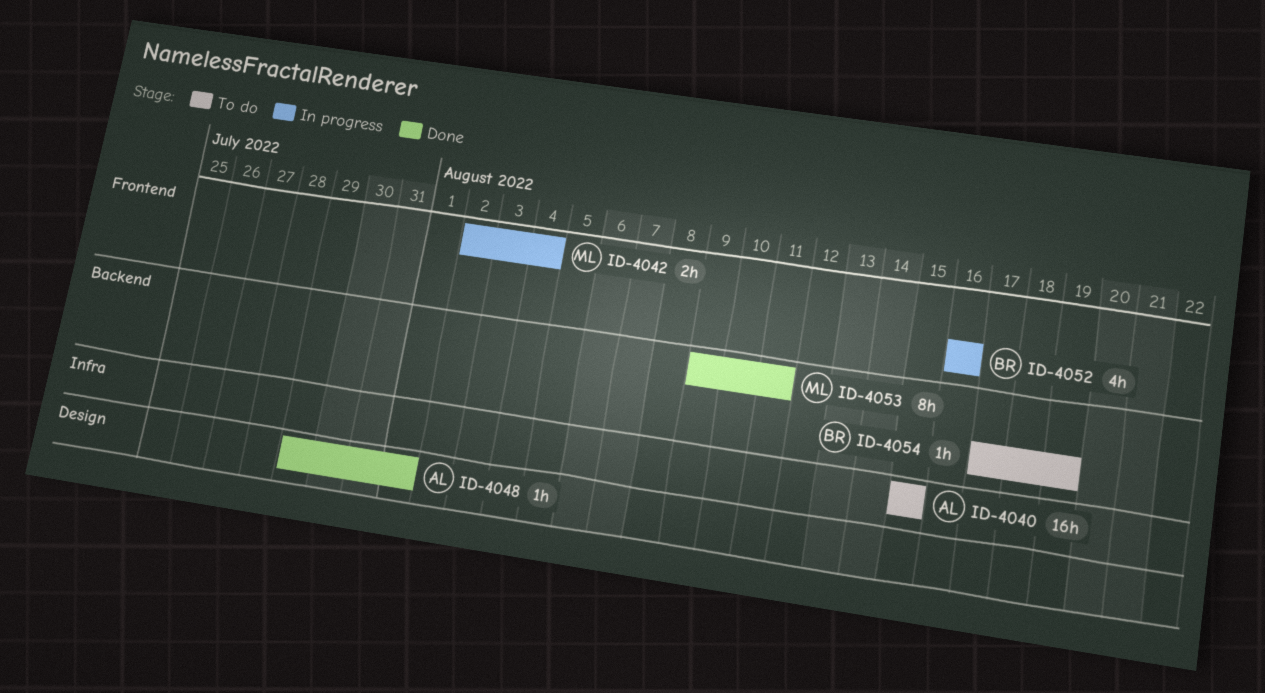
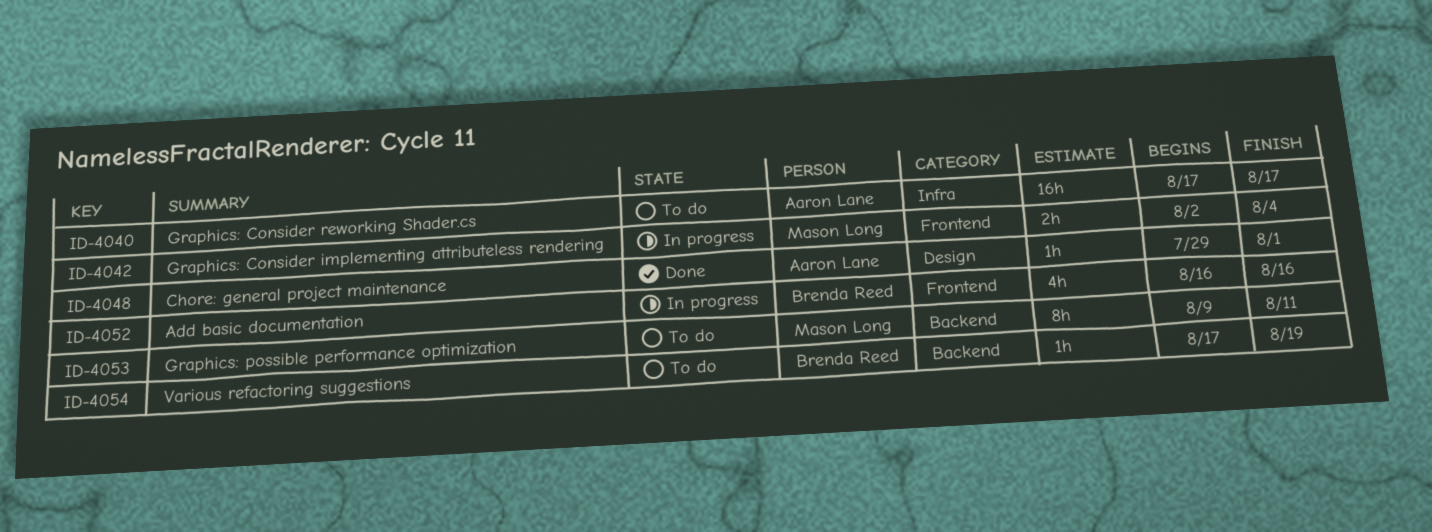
ID-4040, start: Aug 15 -> Aug 17
ID-4040, due: Aug 15 -> Aug 17
ID-4053, status: Done -> To do

